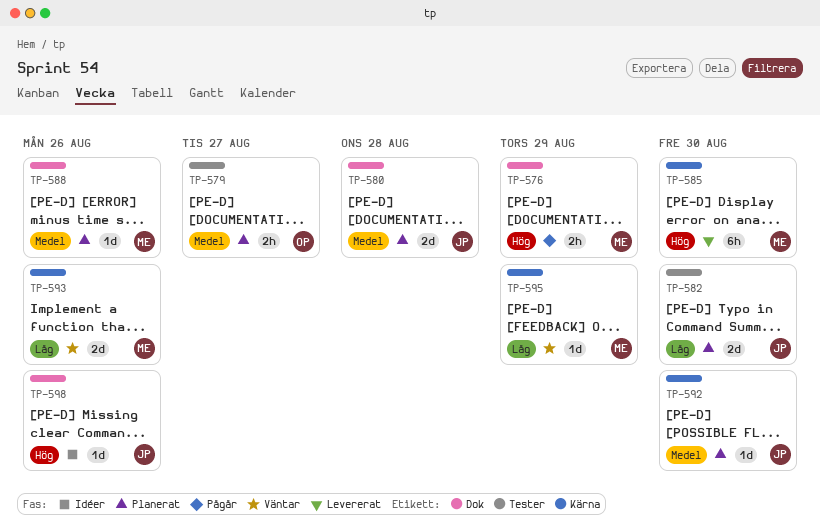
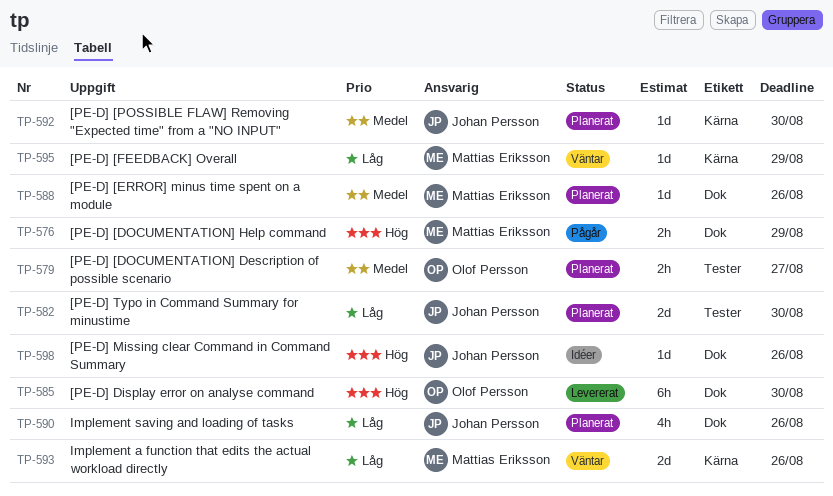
TP-580: present -> none
TP-585, owner: Mattias Eriksson -> Olof Persson
TP-585, label: Kärna -> Dok
TP-590: none -> present

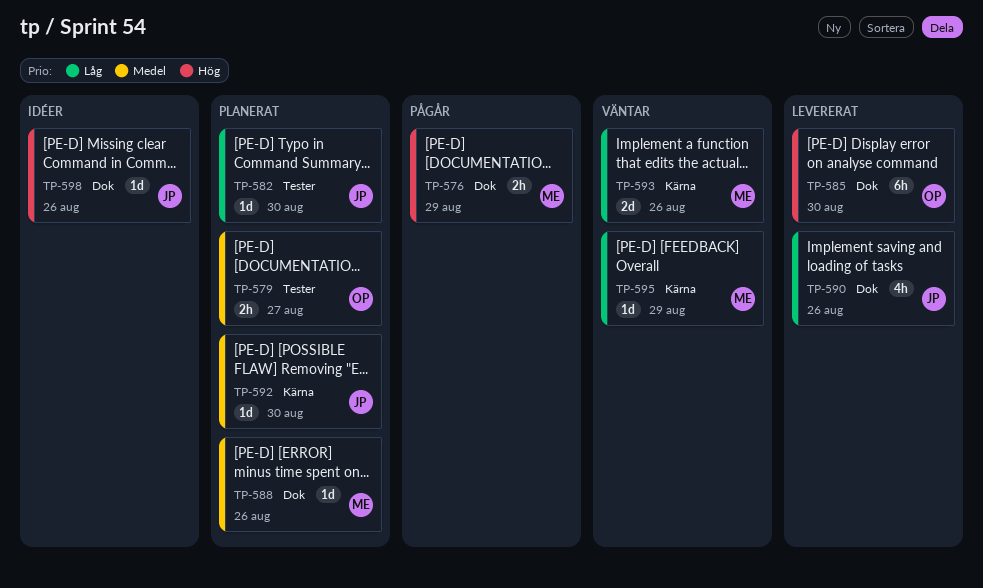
TP-582, estimate: 2d -> 1d
TP-590, status: Planerat -> Levererat

